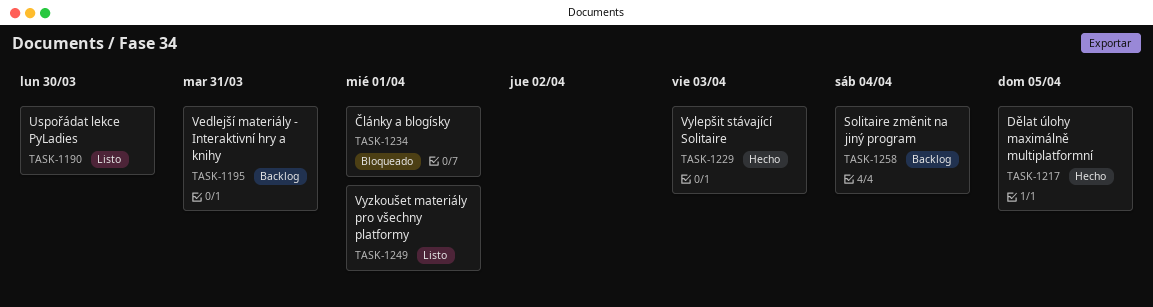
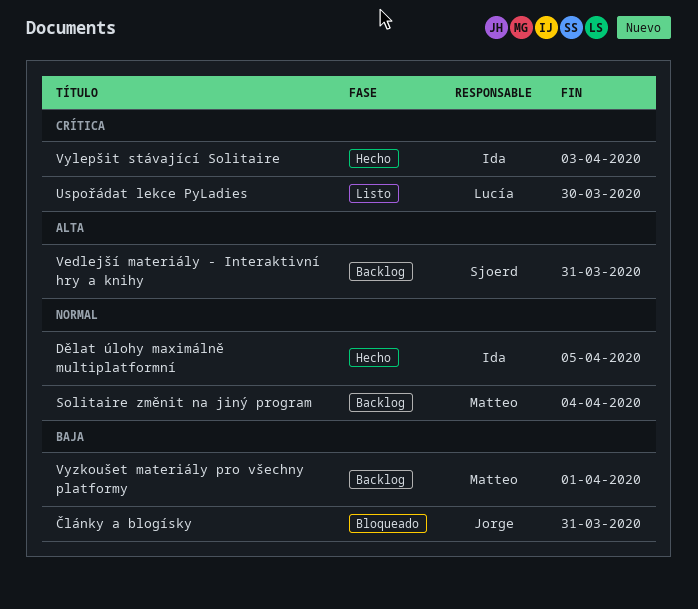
Vyzkoušet materiály pro všechny platformy, status: Listo -> Backlog
Články a blogísky, due: Apr 1 -> Mar 31

